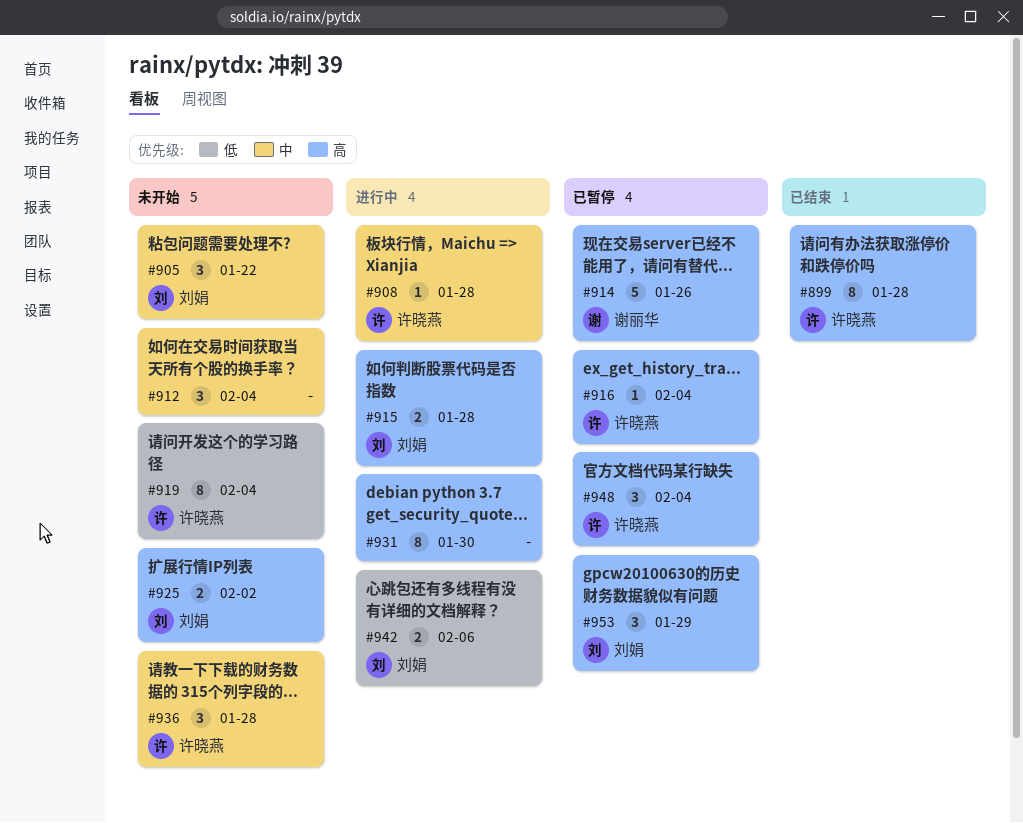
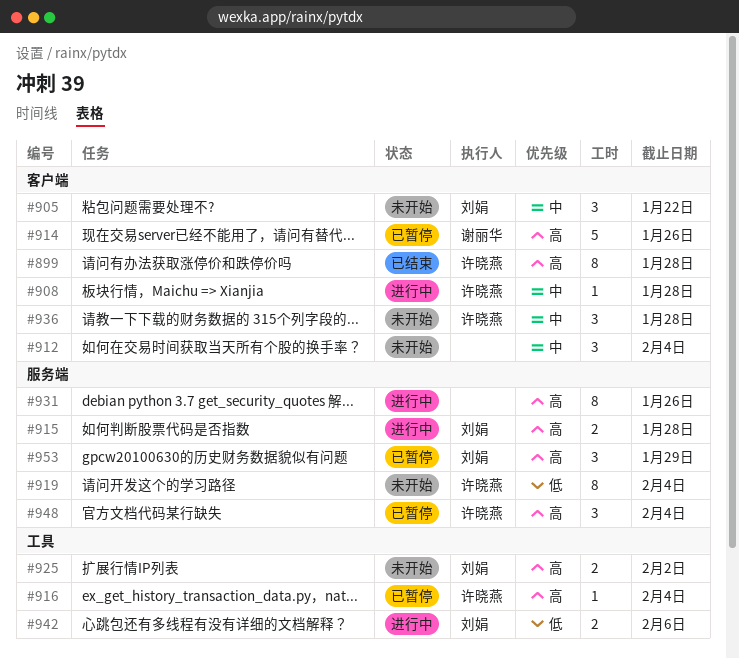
#931, due: Jan 30 -> Jan 26

